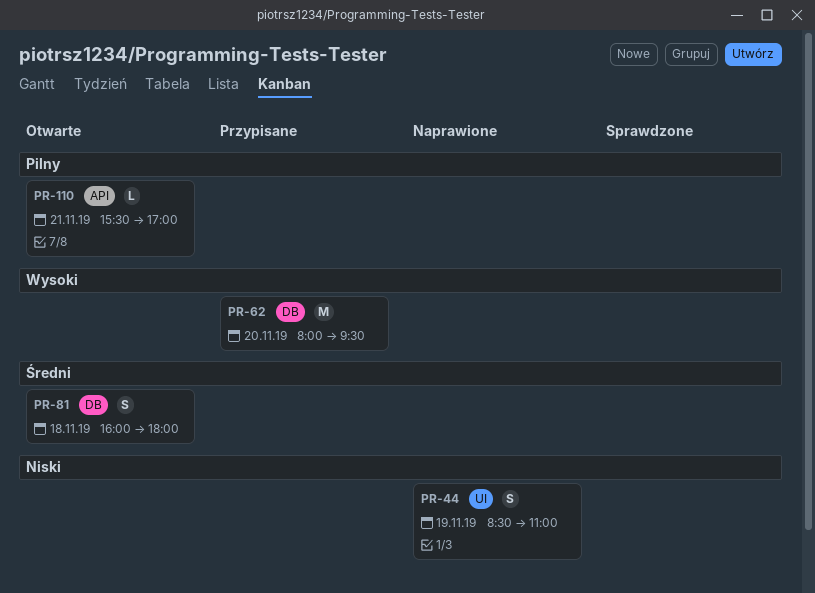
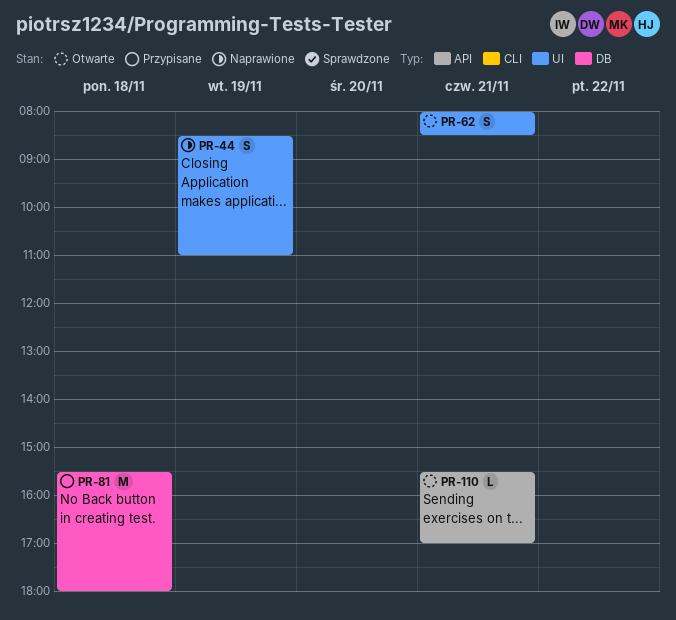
PR-62, status: Przypisane -> Otwarte
PR-62, label: DB -> UI
PR-62, estimate: M -> S
PR-62, day: Nov 20 -> Nov 21
PR-62, ends: 09:30 -> 08:30
PR-81, status: Otwarte -> Przypisane
PR-81, estimate: S -> M
PR-81, begins: 16:00 -> 15:30

